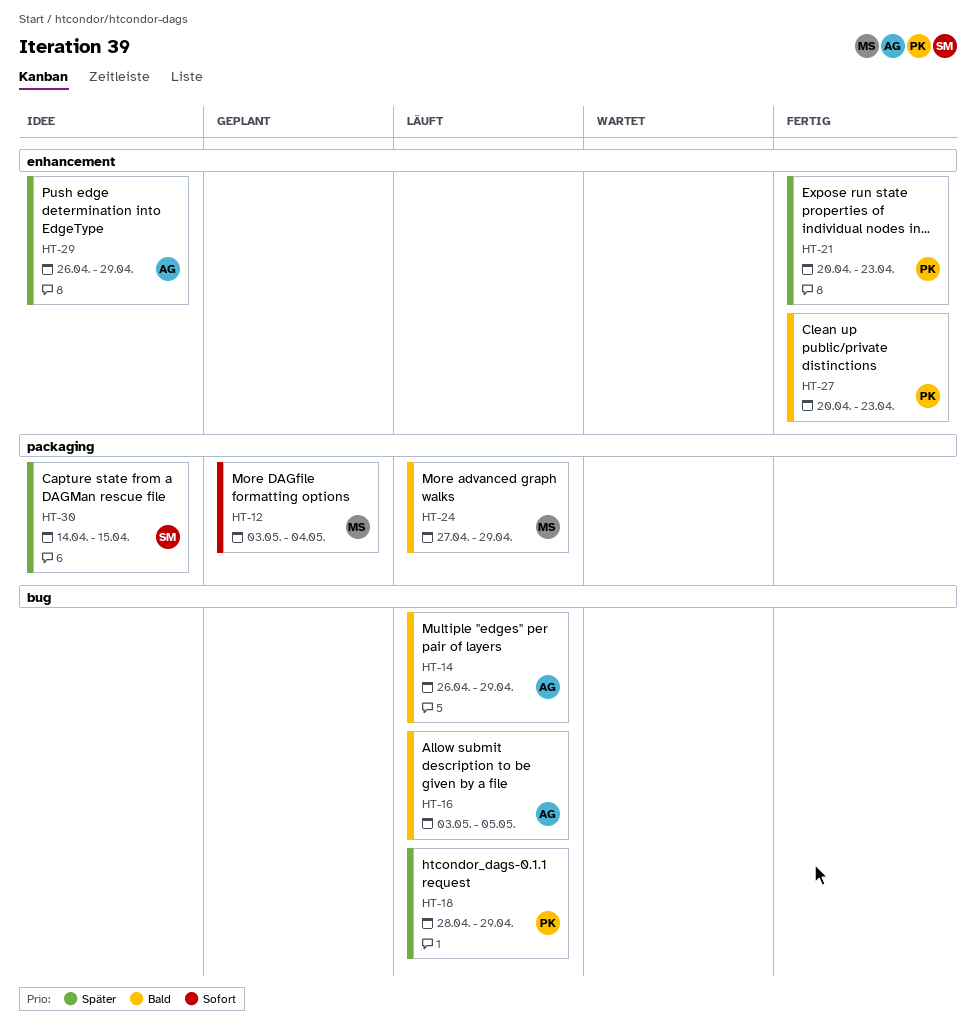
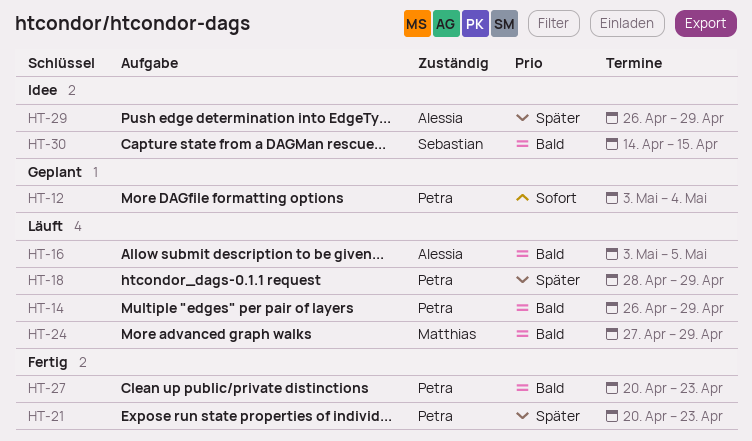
HT-12, owner: Matthias -> Petra
HT-14, owner: Alessia -> Petra
HT-30, priority: Später -> Bald

